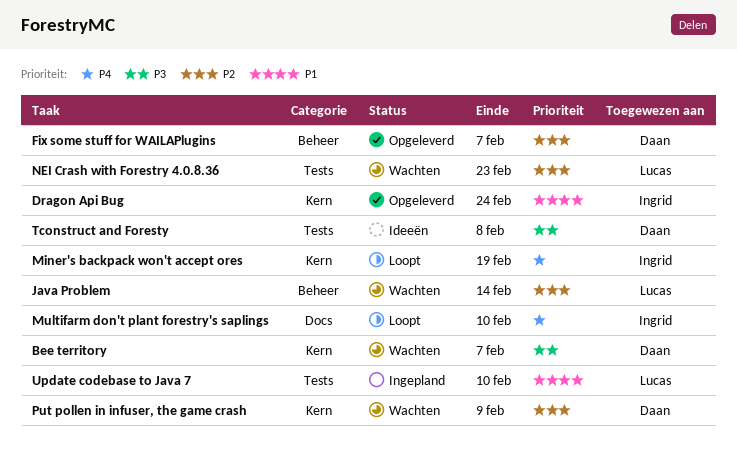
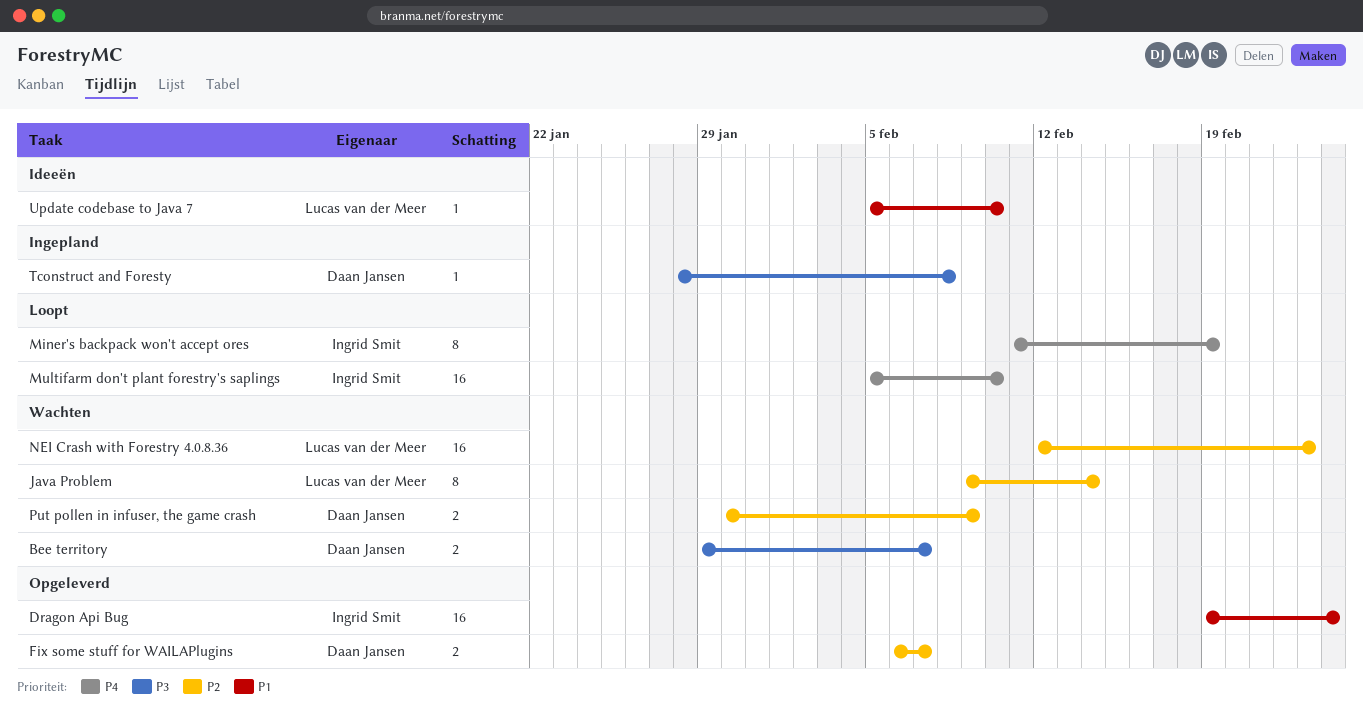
Tconstruct and Foresty, status: Ideeën -> Ingepland
Update codebase to Java 7, status: Ingepland -> Ideeën

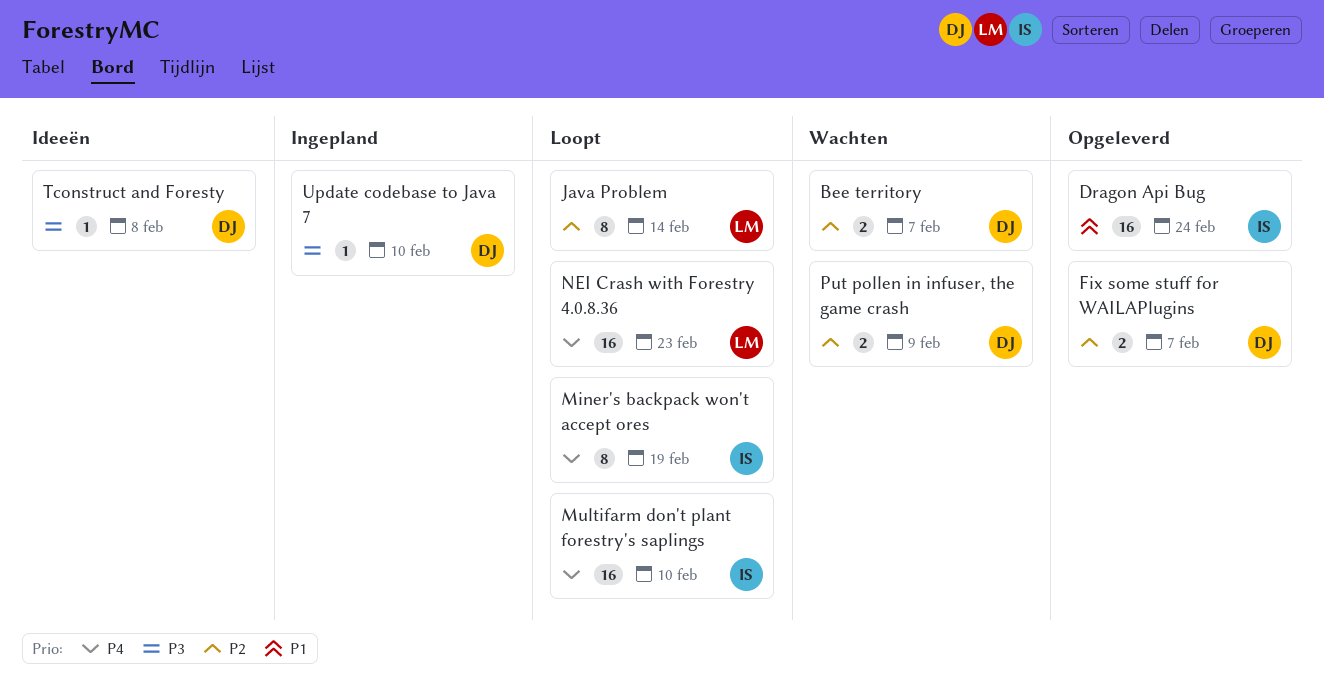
Bee territory, priority: P3 -> P2
Java Problem, status: Wachten -> Loopt
NEI Crash with Forestry 4.0.8.36, status: Wachten -> Loopt
NEI Crash with Forestry 4.0.8.36, priority: P2 -> P4
Tconstruct and Foresty, status: Ingepland -> Ideeën
Update codebase to Java 7, status: Ideeën -> Ingepland
Update codebase to Java 7, owner: Lucas van der Meer -> Daan Jansen
Update codebase to Java 7, priority: P1 -> P3

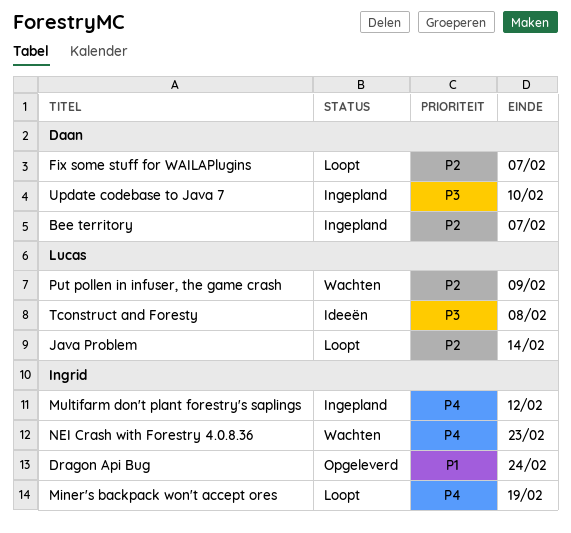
Bee territory, status: Wachten -> Ingepland
Fix some stuff for WAILAPlugins, status: Opgeleverd -> Loopt
Multifarm don't plant forestry's saplings, status: Loopt -> Ingepland
Multifarm don't plant forestry's saplings, due: Feb 10 -> Feb 12
NEI Crash with Forestry 4.0.8.36, status: Loopt -> Wachten
NEI Crash with Forestry 4.0.8.36, owner: Lucas -> Ingrid
Put pollen in infuser, the game crash, owner: Daan -> Lucas
Tconstruct and Foresty, owner: Daan -> Lucas

